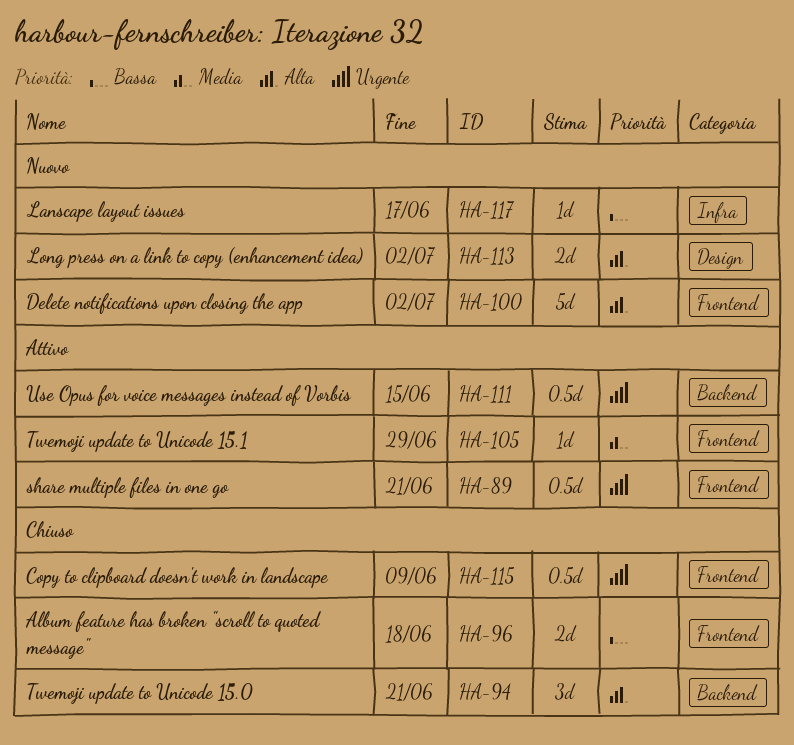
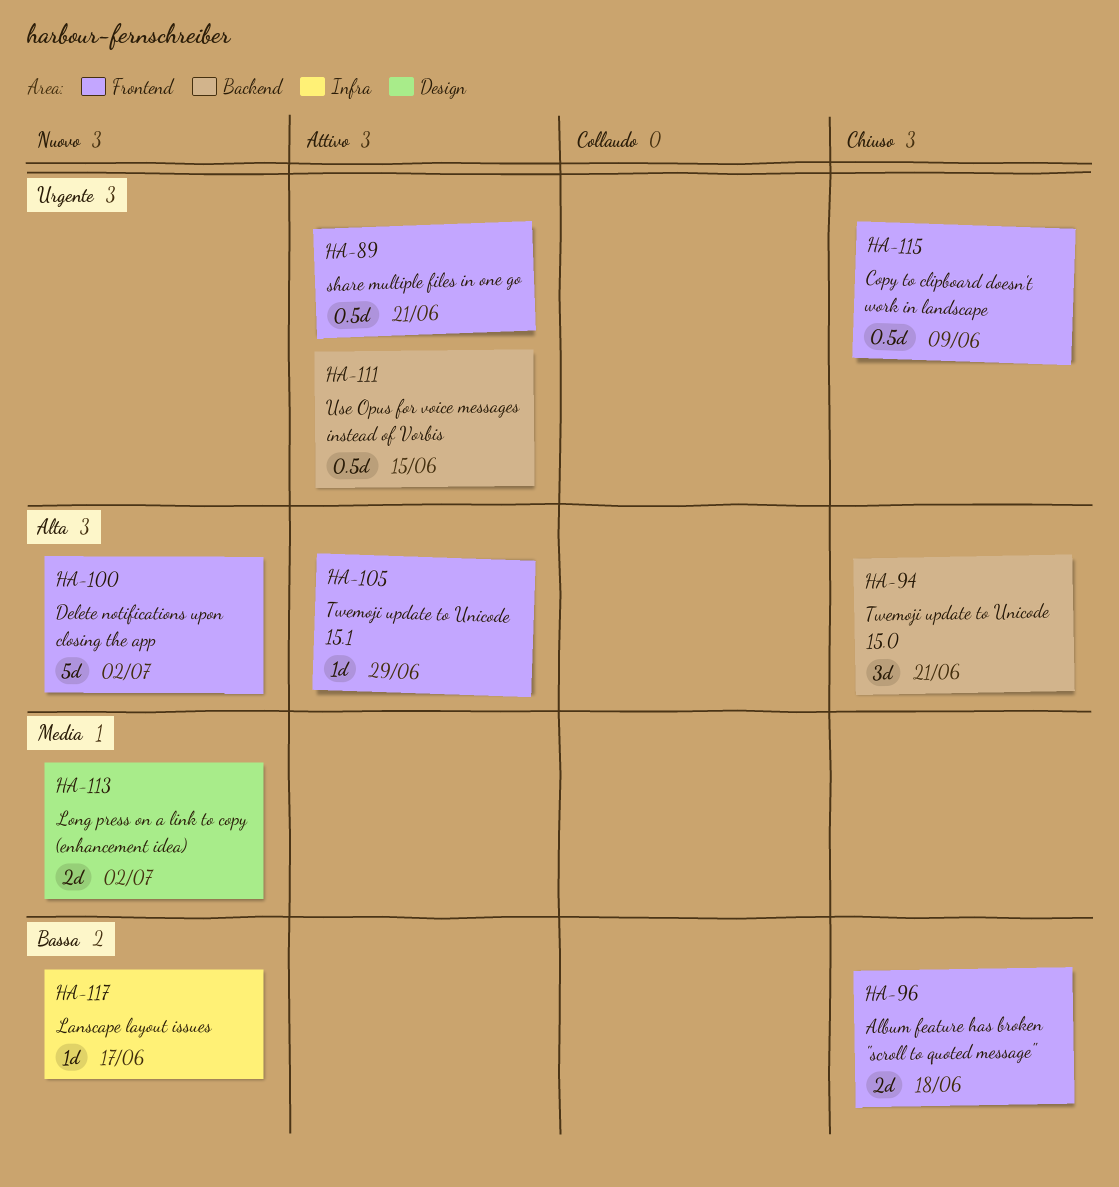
HA-105, priority: Media -> Alta
HA-113, priority: Alta -> Media

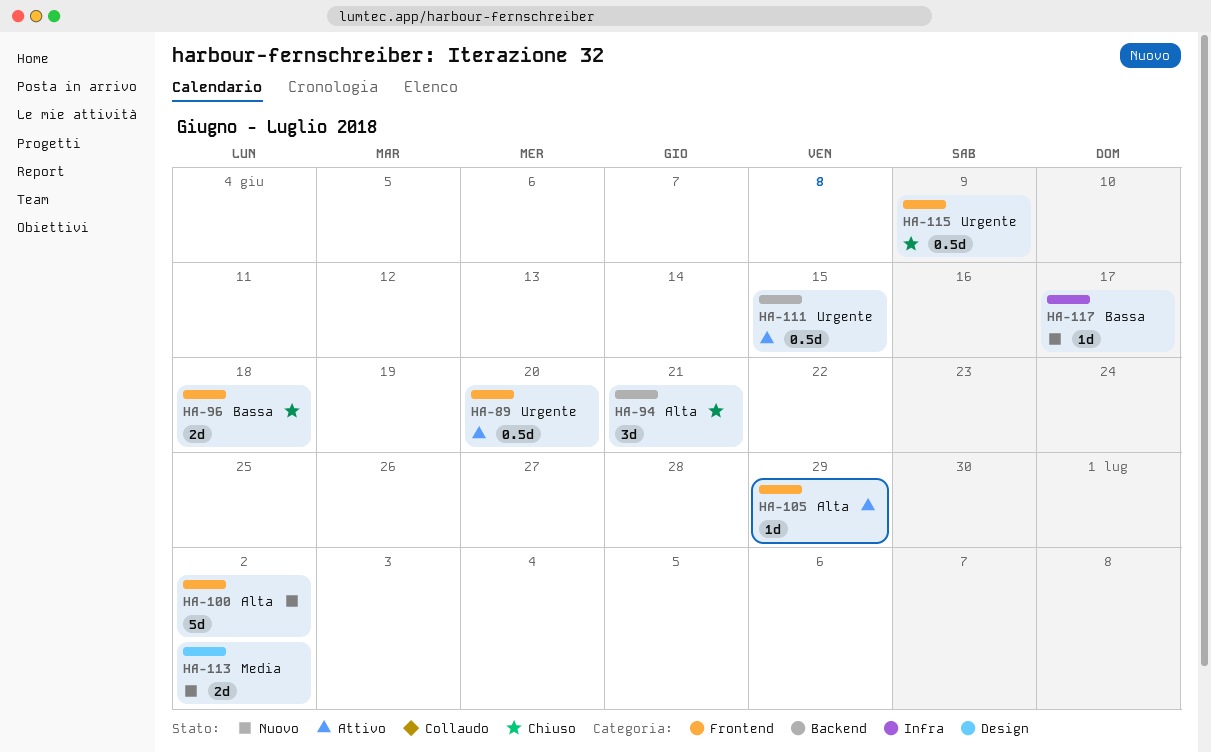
HA-89, due: Jun 21 -> Jun 20

